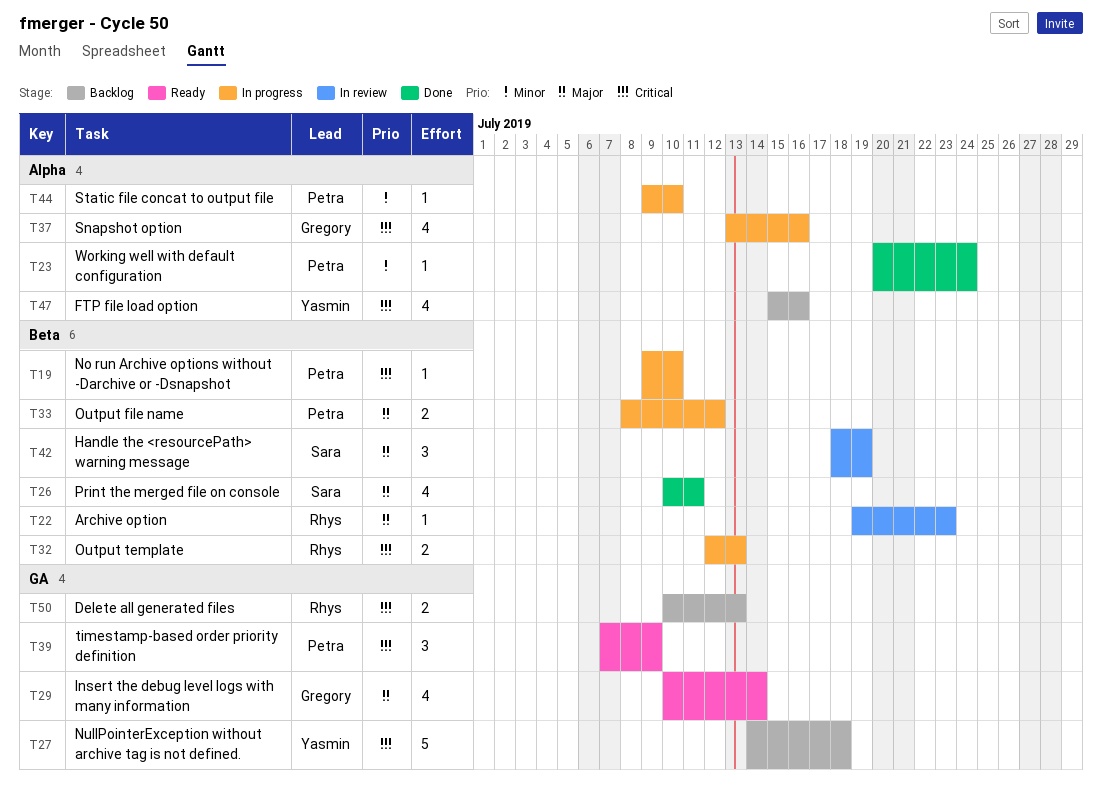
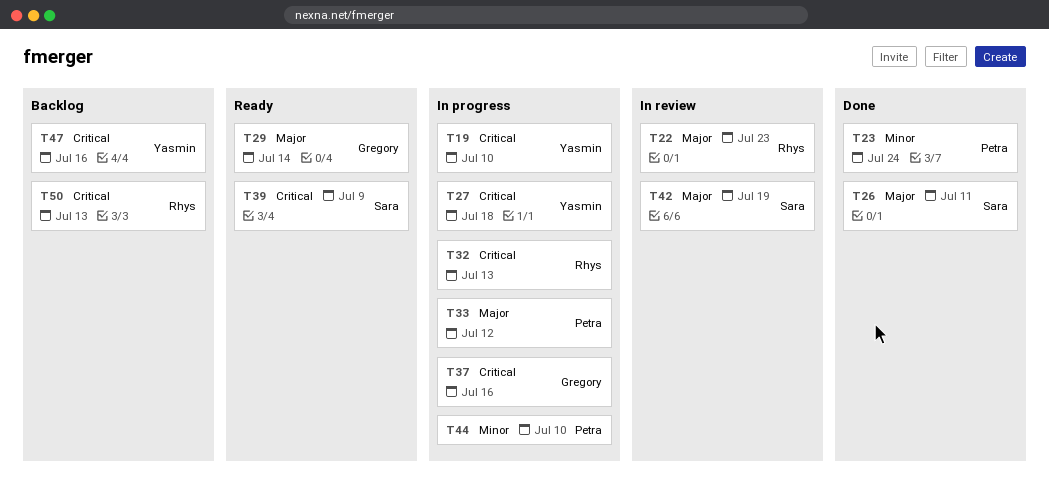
T19, owner: Petra -> Yasmin
T27, status: Backlog -> In progress
T39, owner: Petra -> Sara

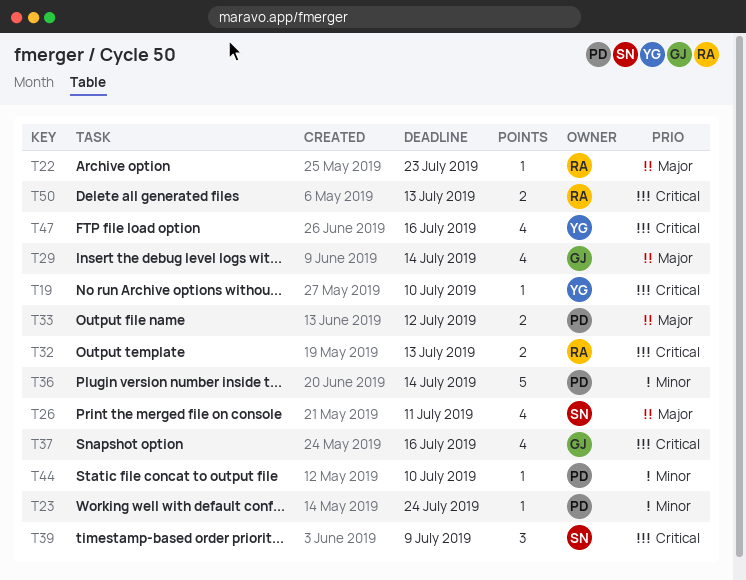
T27: present -> none
T36: none -> present
T42: present -> none

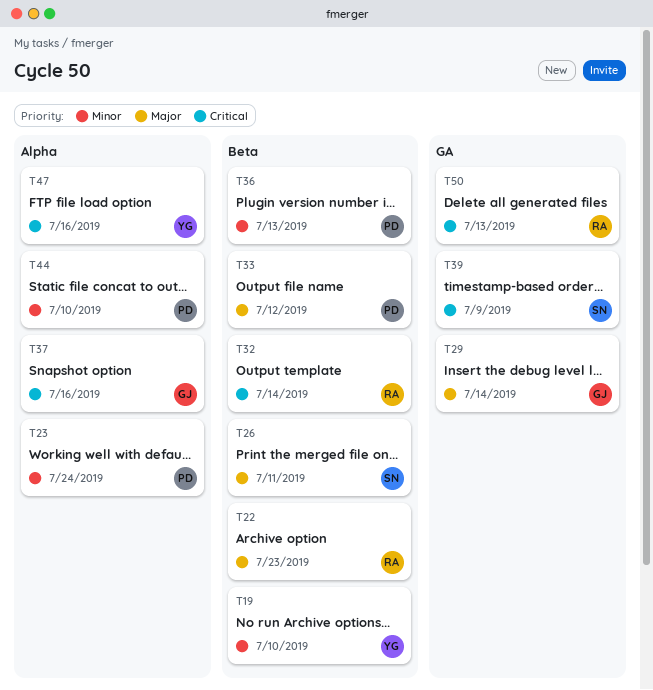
T19, priority: Critical -> Minor
T32, due: Jul 13 -> Jul 14
T36, due: Jul 14 -> Jul 13

